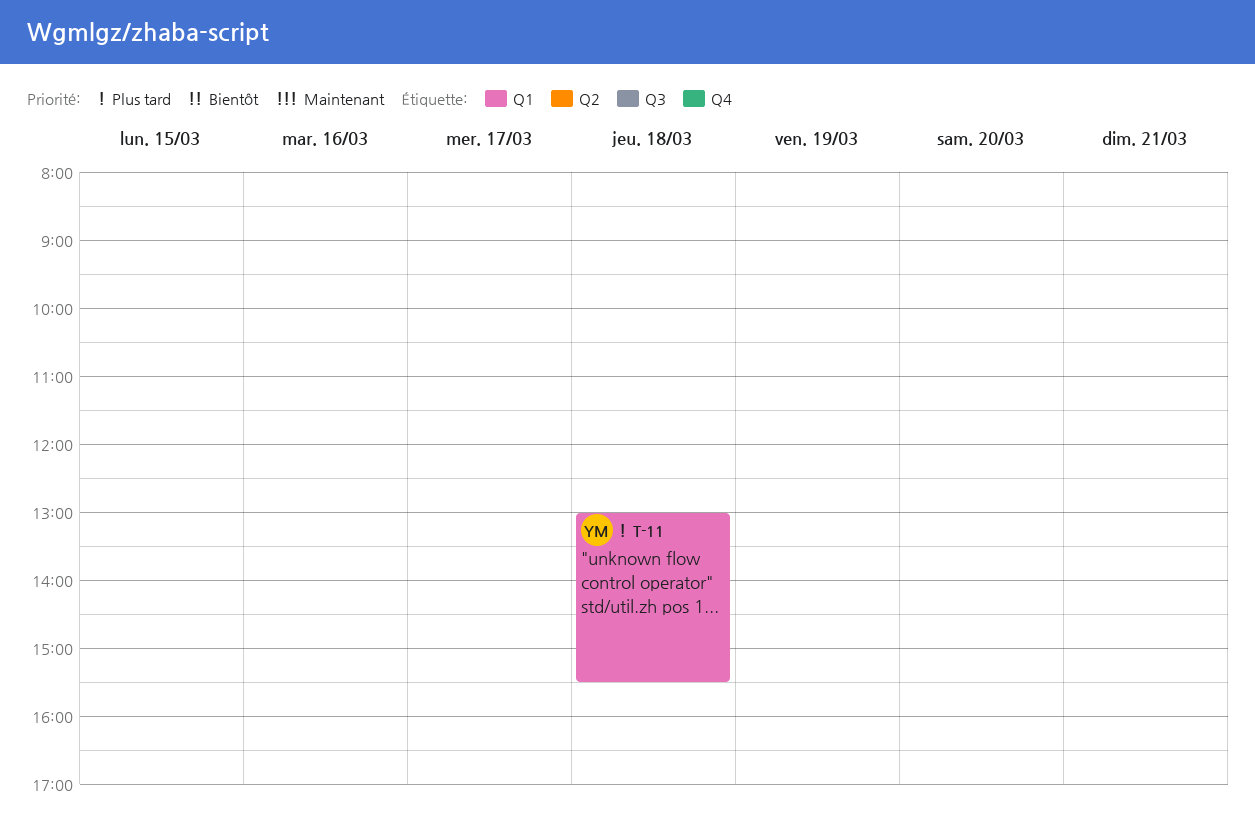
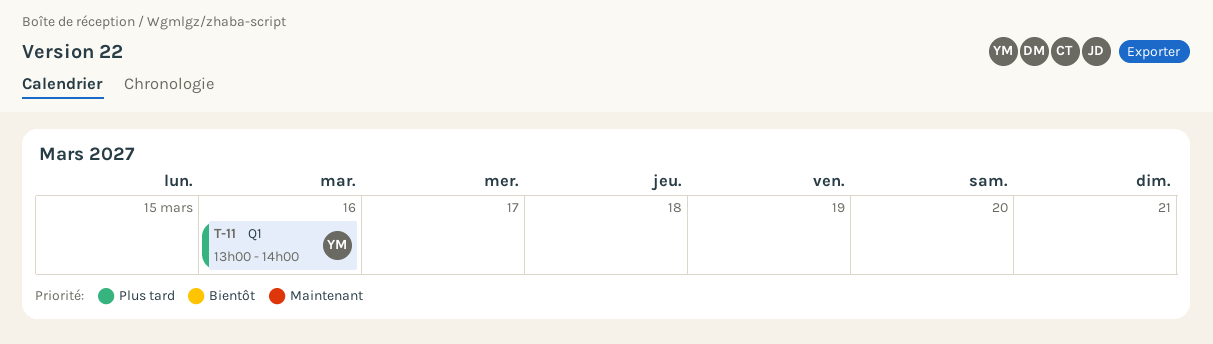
T-11, day: Mar 18 -> Mar 16
T-11, ends: 15:30 -> 14:00

